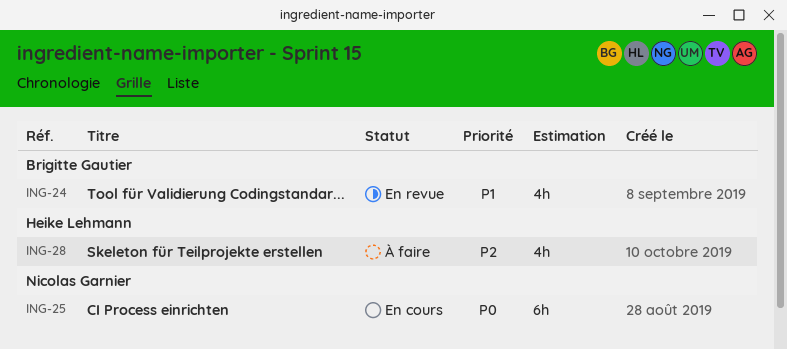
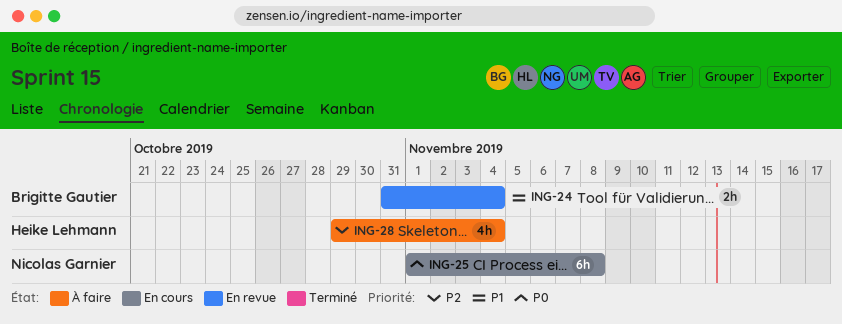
ING-24, estimate: 4h -> 2h

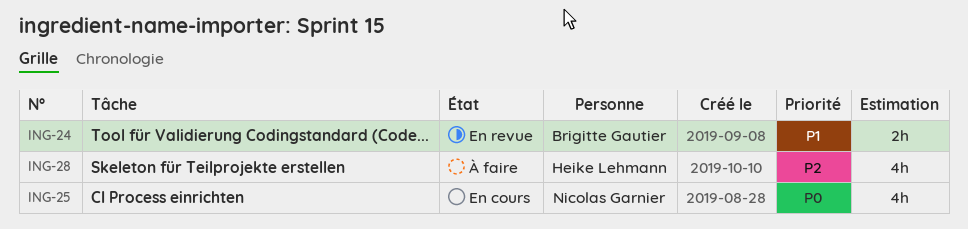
ING-25, estimate: 6h -> 4h

